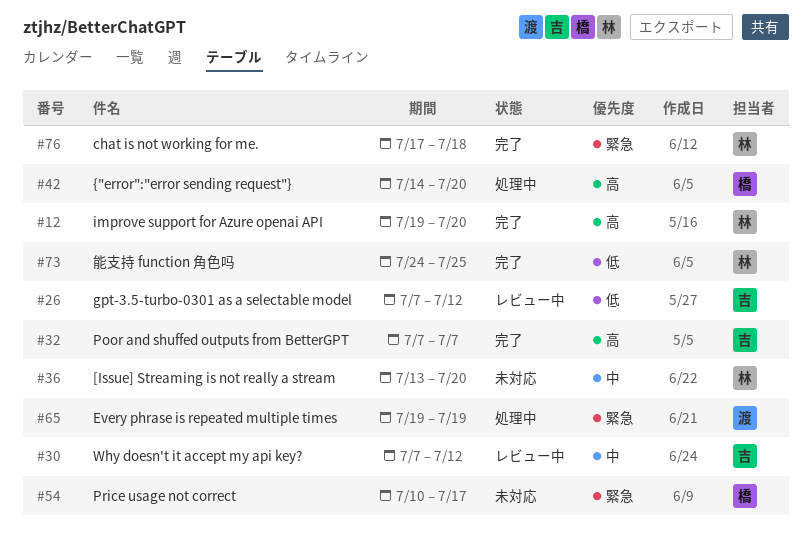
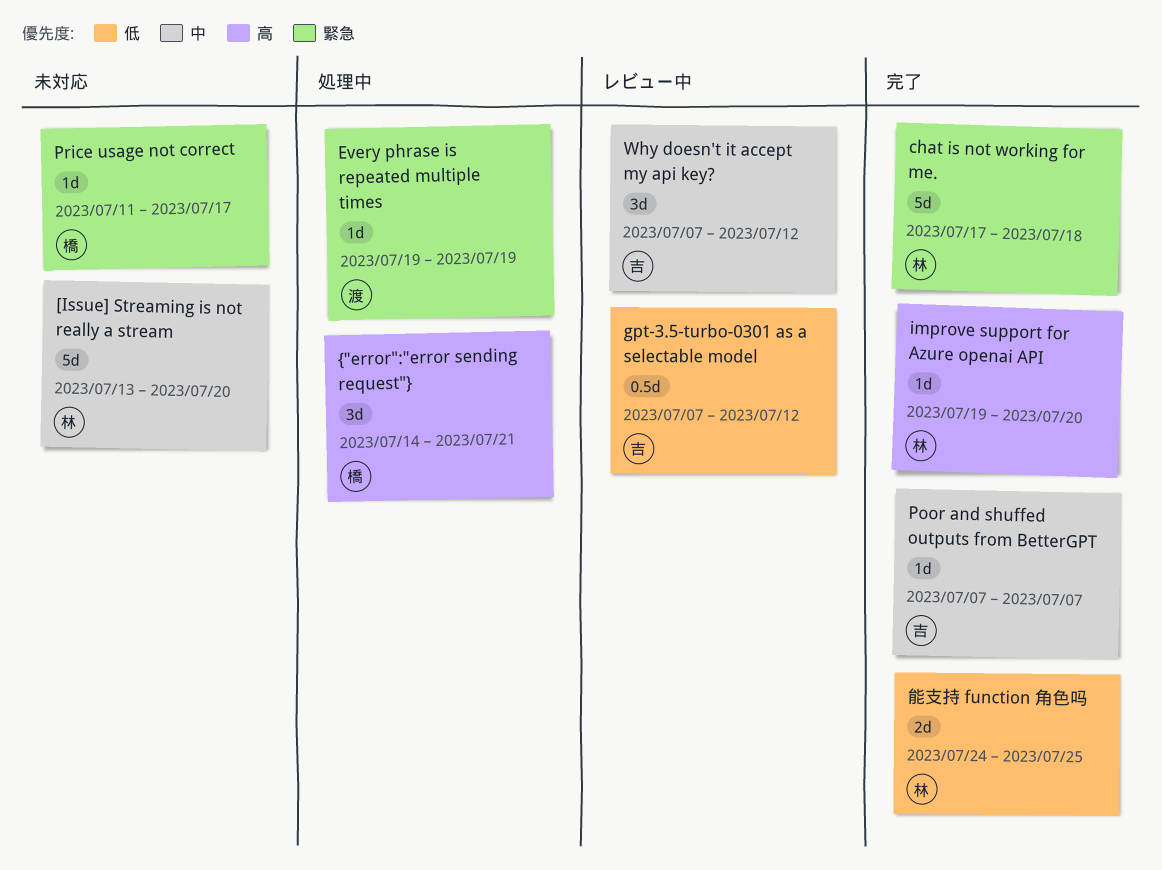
Poor and shuffed outputs from BetterGPT, priority: 高 -> 中
Price usage not correct, start: Jul 10 -> Jul 11
{"error":"error sending request"}, due: Jul 20 -> Jul 21

